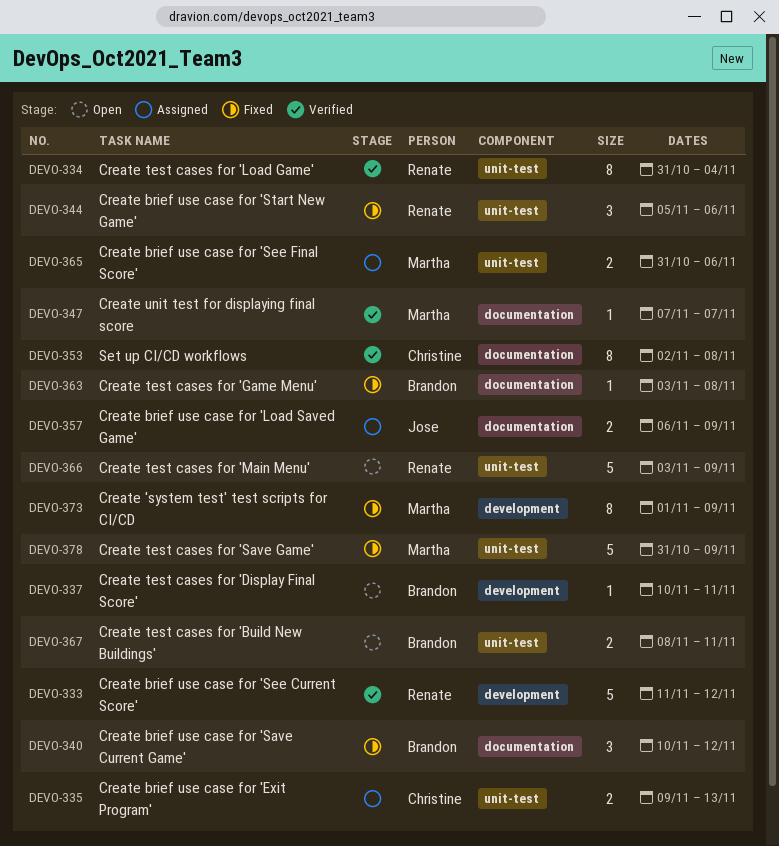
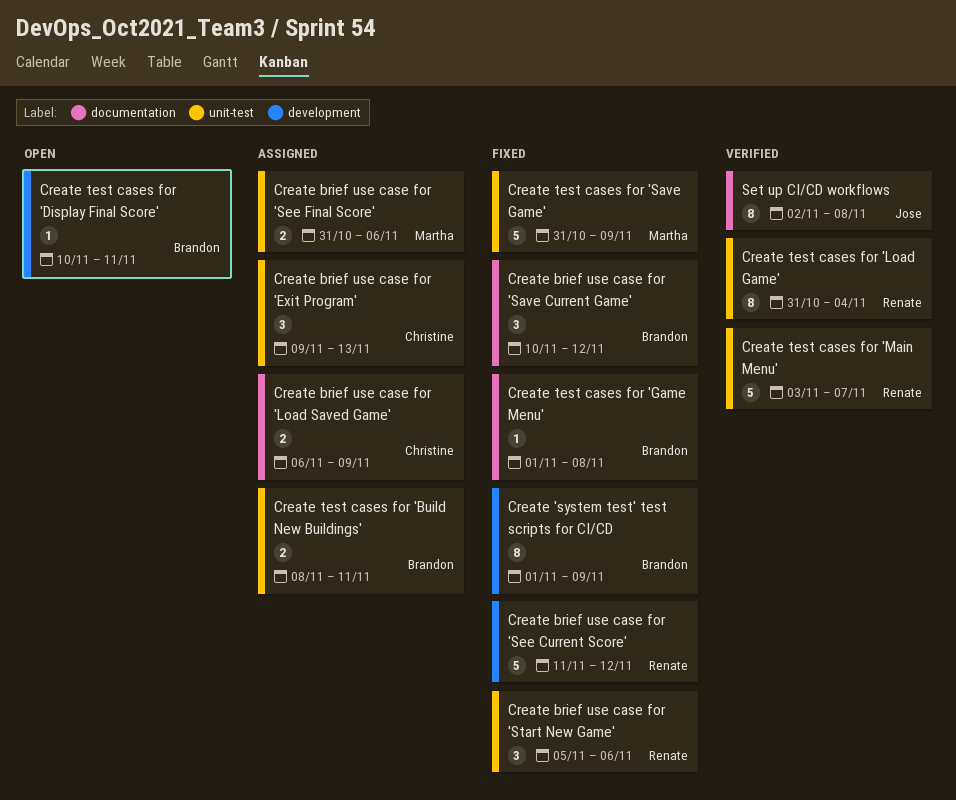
Create 'system test' test scripts for CI/CD, owner: Martha -> Brandon
Create brief use case for 'Exit Program', estimate: 2 -> 3
Create brief use case for 'Load Saved Game', owner: Jose -> Christine
Create brief use case for 'See Current Score', status: Verified -> Fixed
Create test cases for 'Build New Buildings', status: Open -> Assigned
Create test cases for 'Game Menu', start: Nov 3 -> Nov 1
Create test cases for 'Main Menu', status: Open -> Verified
Create test cases for 'Main Menu', due: Nov 9 -> Nov 7
Create unit test for displaying final score: present -> none
Set up CI/CD workflows, owner: Christine -> Jose

